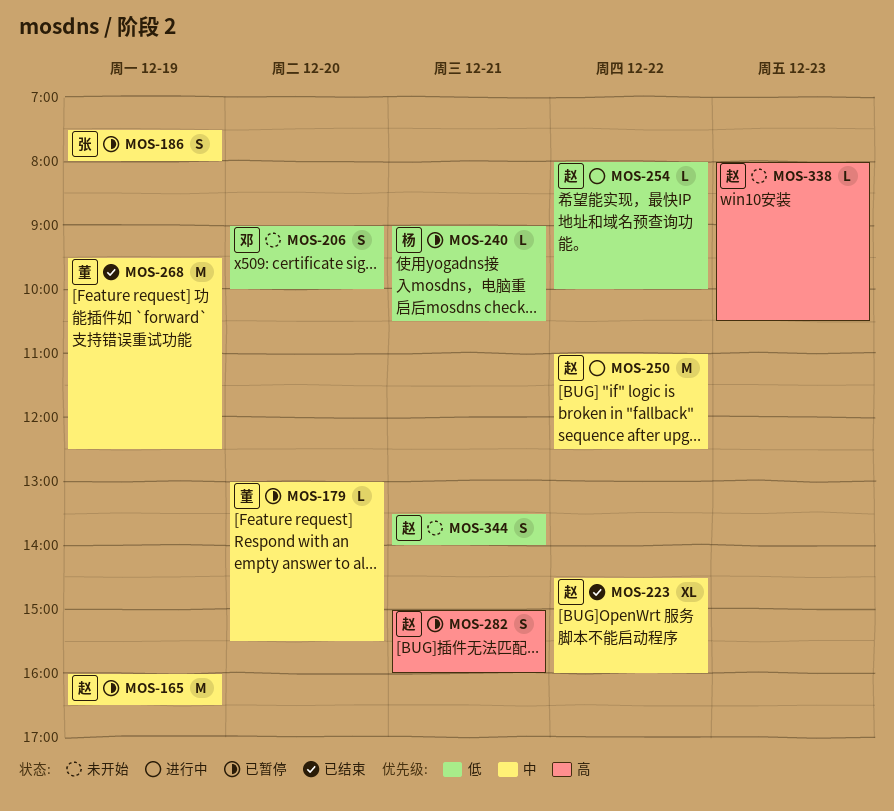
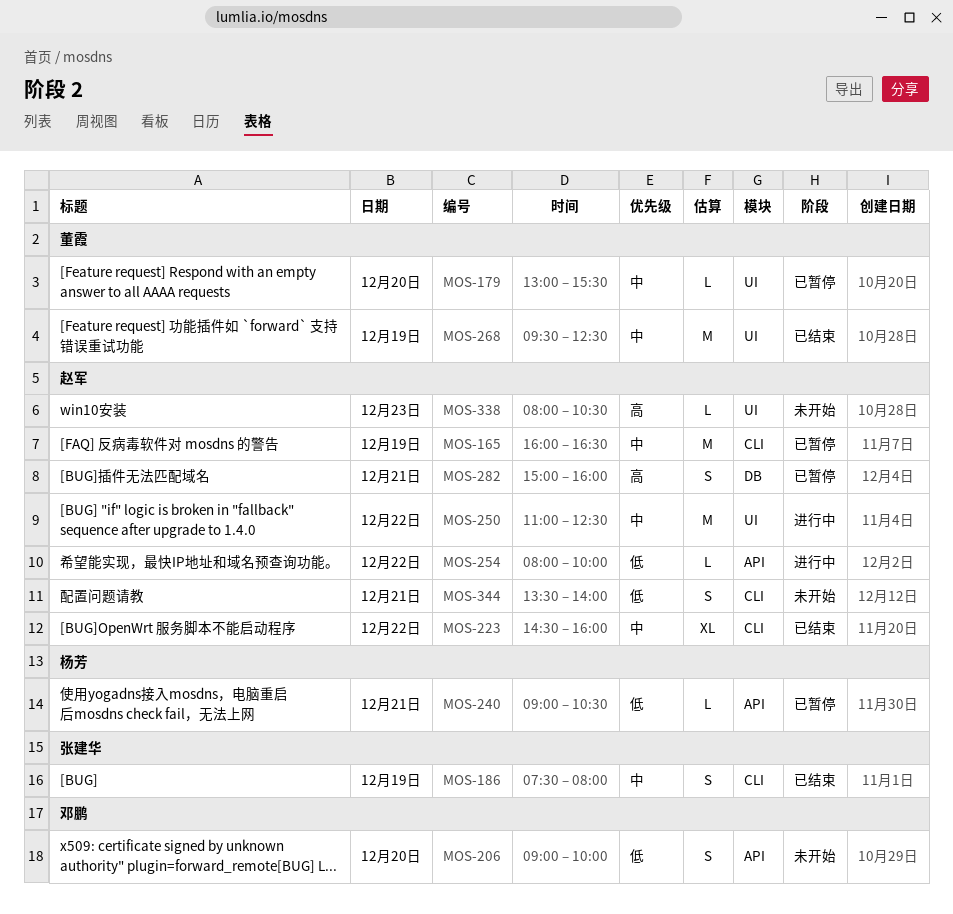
MOS-186, status: 已暂停 -> 已结束

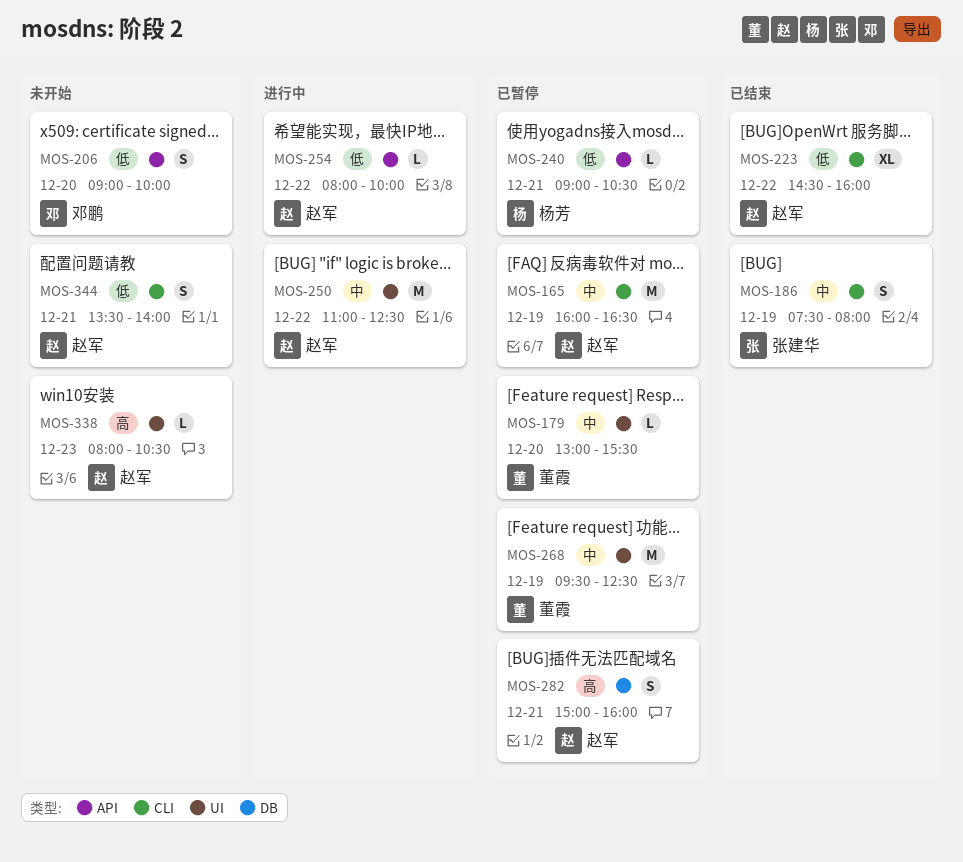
MOS-223, priority: 中 -> 低
MOS-268, status: 已结束 -> 已暂停

